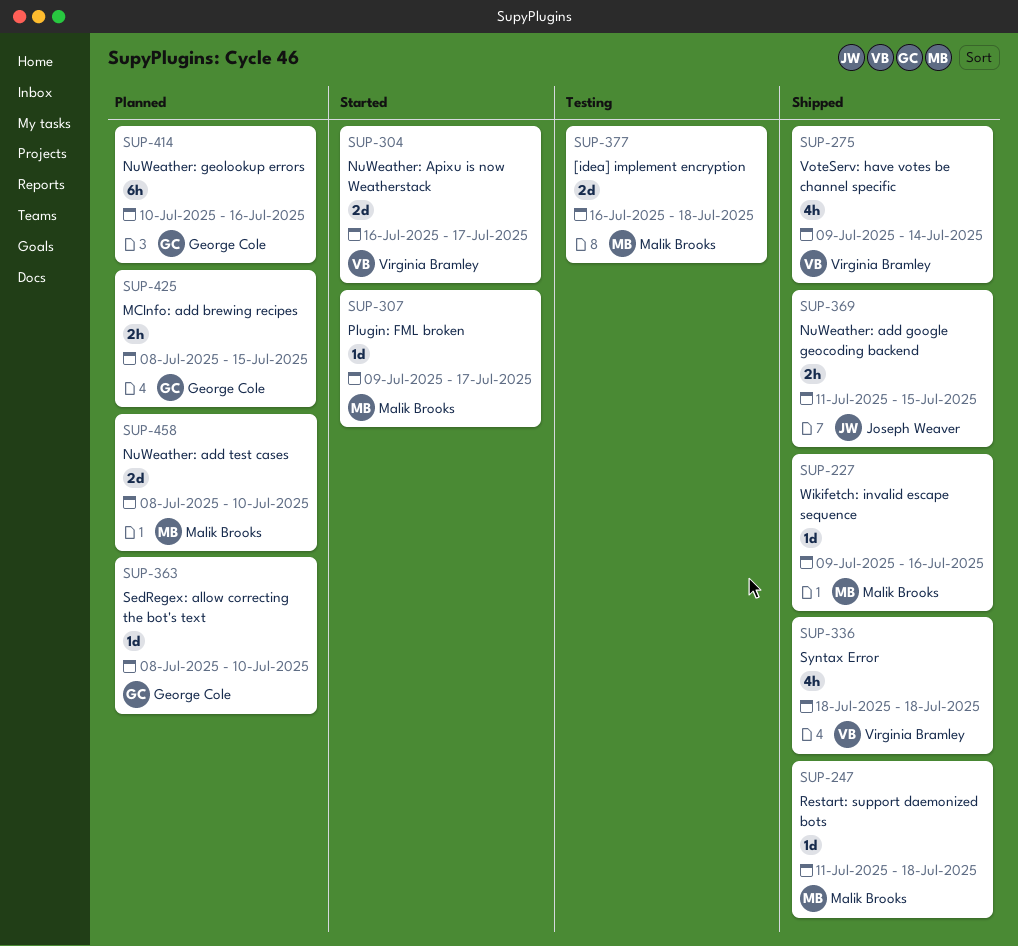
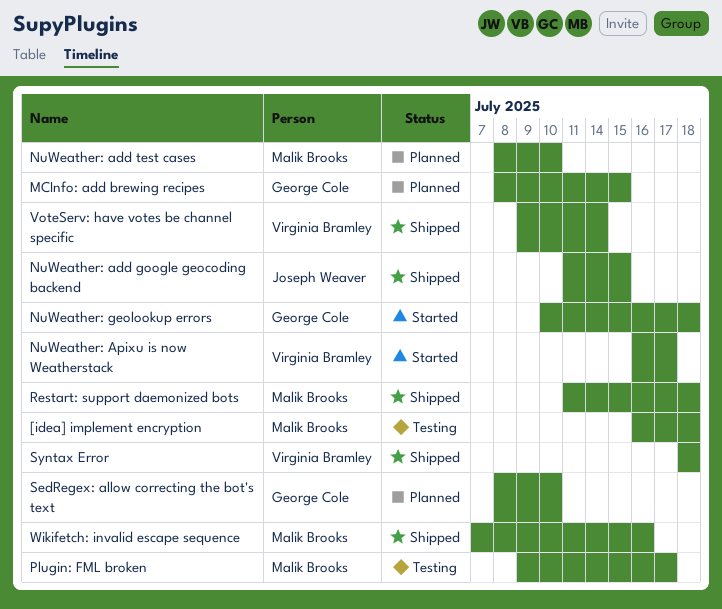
NuWeather: geolookup errors, status: Planned -> Started
NuWeather: geolookup errors, due: Jul 16 -> Jul 18
Plugin: FML broken, status: Started -> Testing
Wikifetch: invalid escape sequence, start: Jul 9 -> Jul 7

